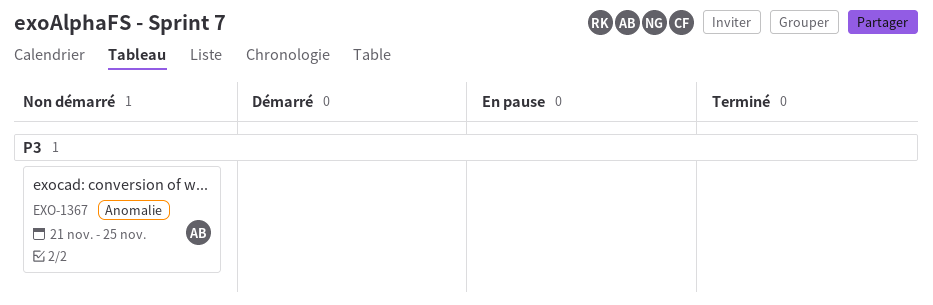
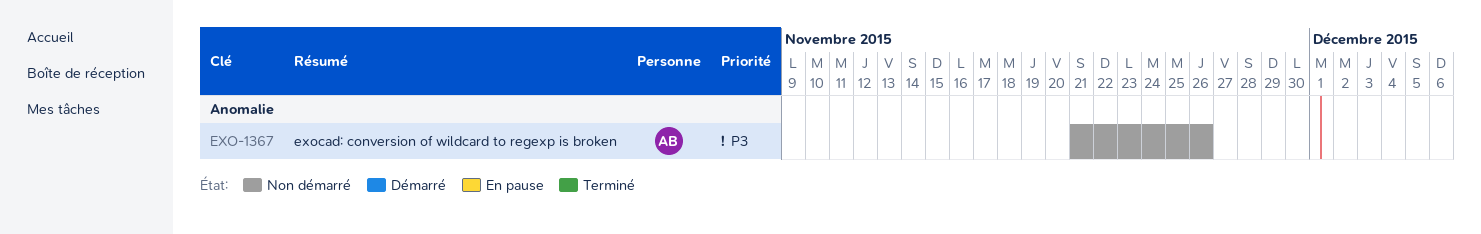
EXO-1367, due: Nov 25 -> Nov 26

